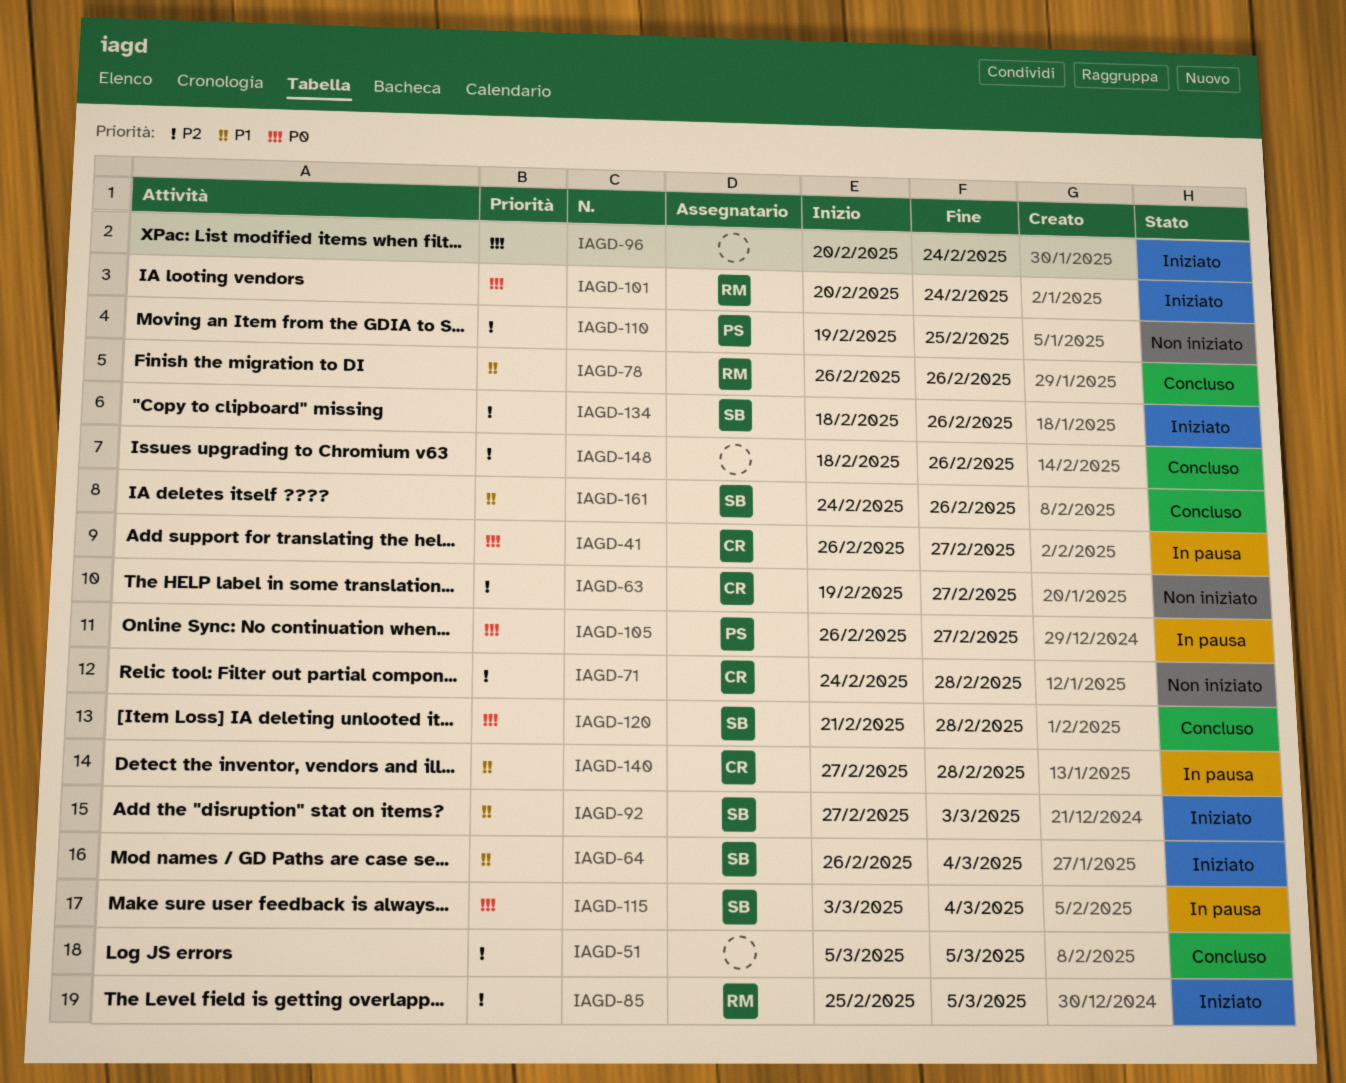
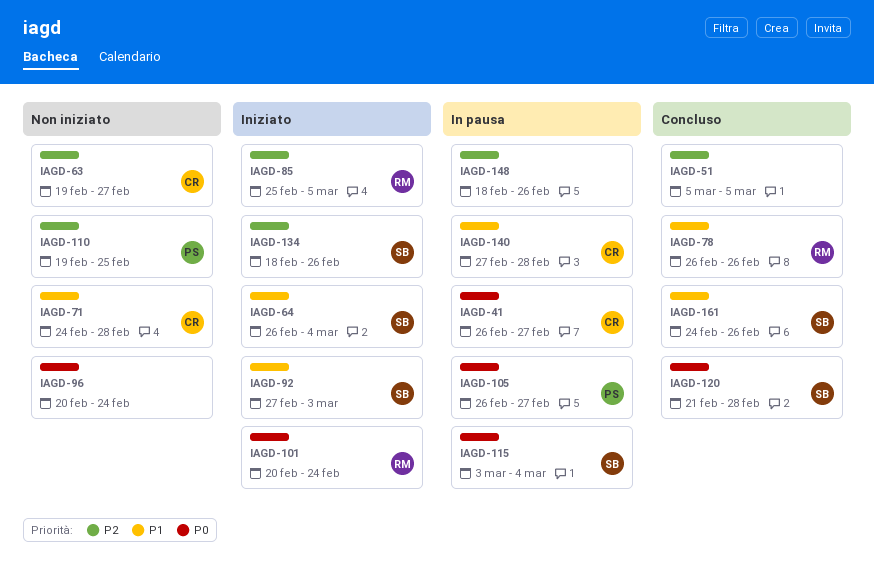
IAGD-71, priority: P2 -> P1
IAGD-96, status: Iniziato -> Non iniziato
IAGD-148, status: Concluso -> In pausa

